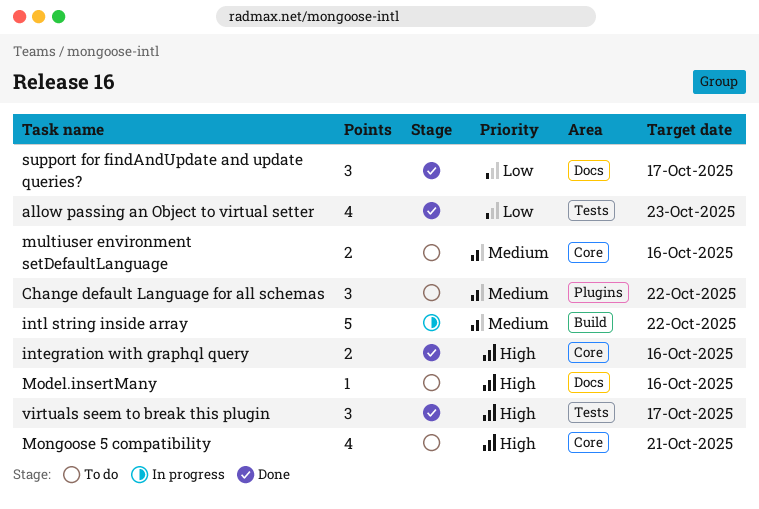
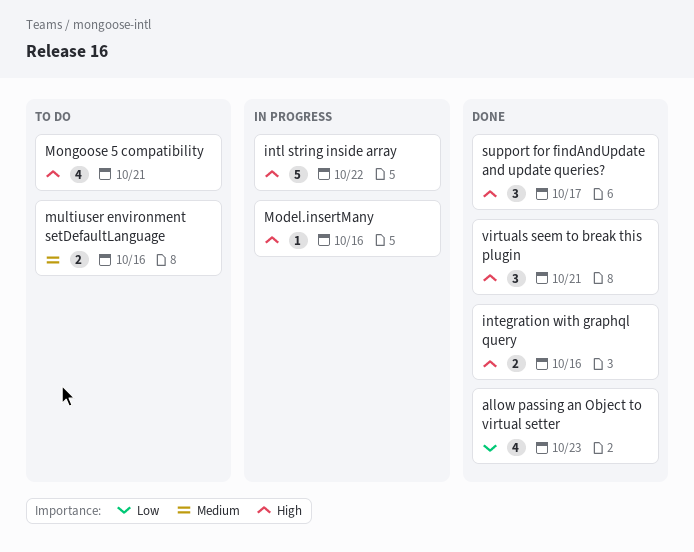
Change default Language for all schemas: present -> none
intl string inside array, priority: Medium -> High
Model.insertMany, status: To do -> In progress
support for findAndUpdate and update queries?, priority: Low -> High
virtuals seem to break this plugin, due: Oct 17 -> Oct 21

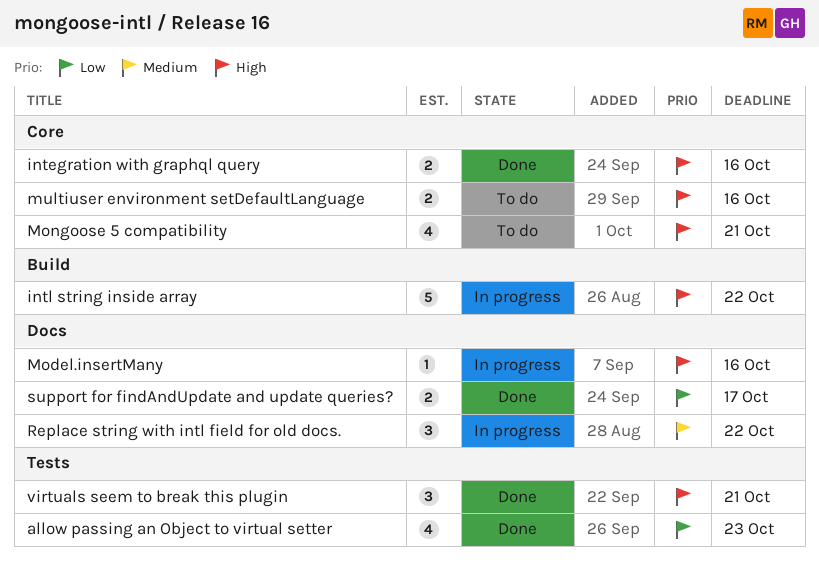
multiuser environment setDefaultLanguage, priority: Medium -> High
Replace string with intl field for old docs.: none -> present
support for findAndUpdate and update queries?, priority: High -> Low
support for findAndUpdate and update queries?, estimate: 3 -> 2

